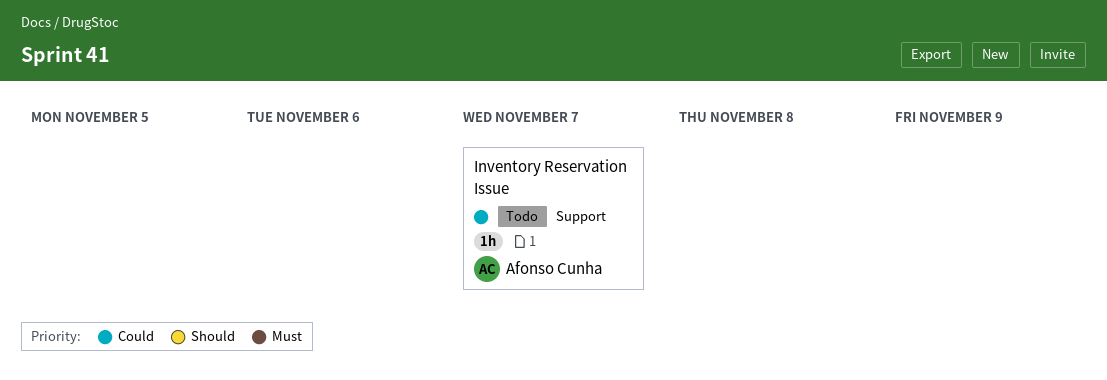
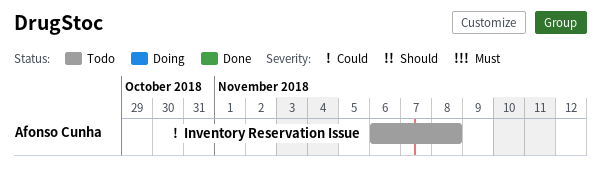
Inventory Reservation Issue, due: Nov 7 -> Nov 8

